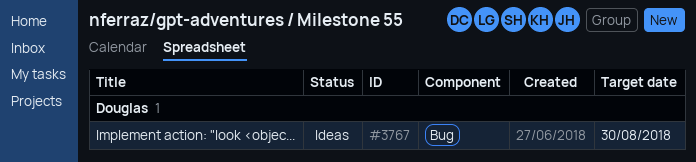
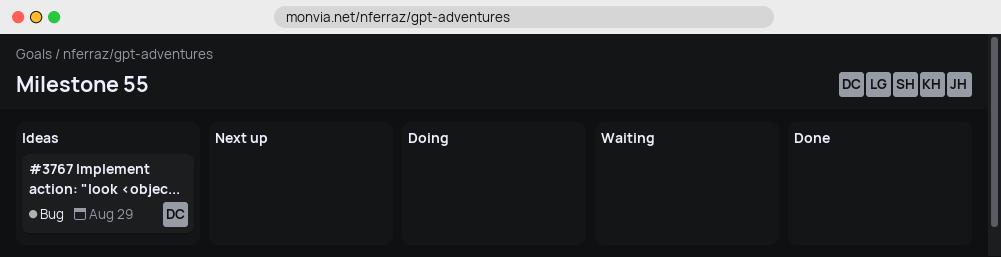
#3767, due: Aug 30 -> Aug 29

